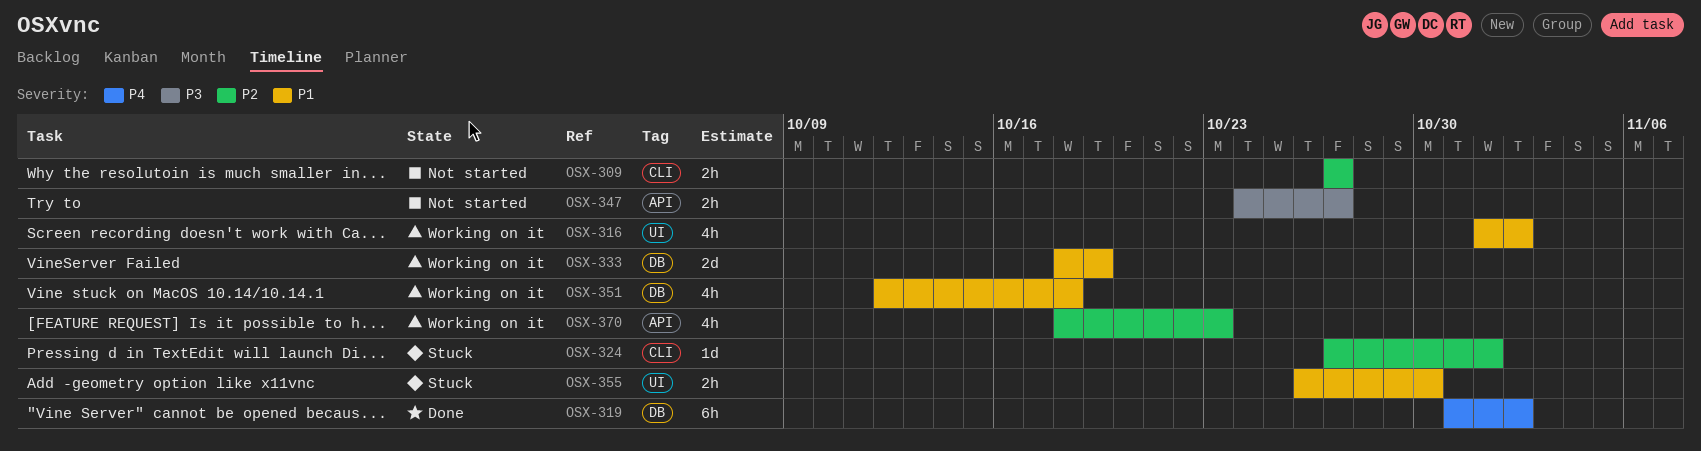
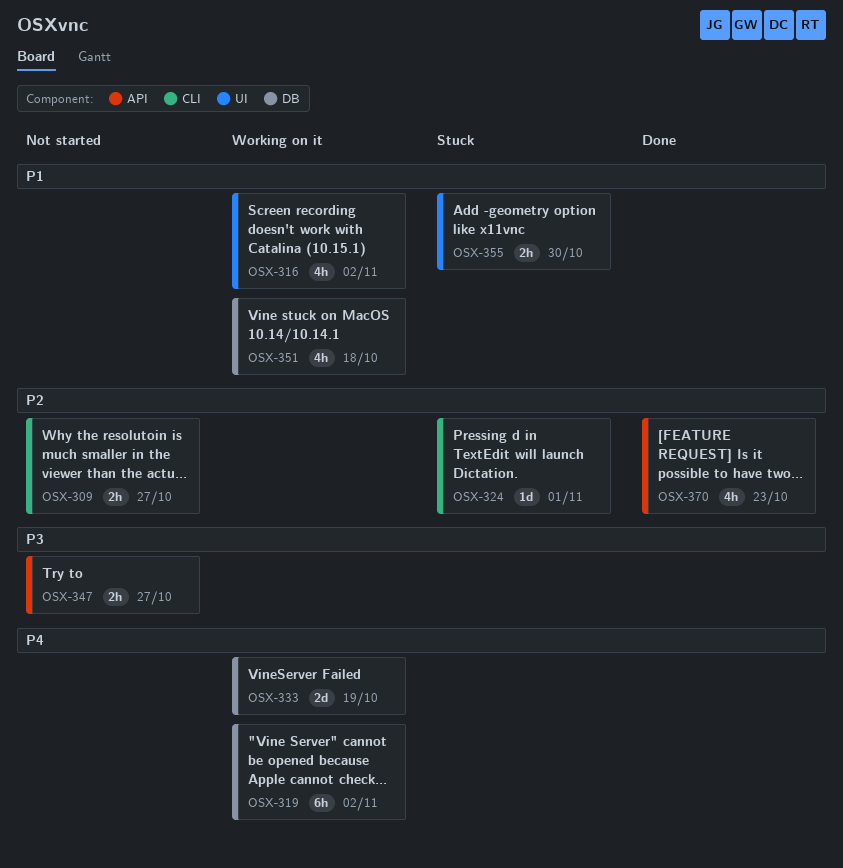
OSX-319, status: Done -> Working on it
OSX-333, priority: P1 -> P4
OSX-370, status: Working on it -> Done

